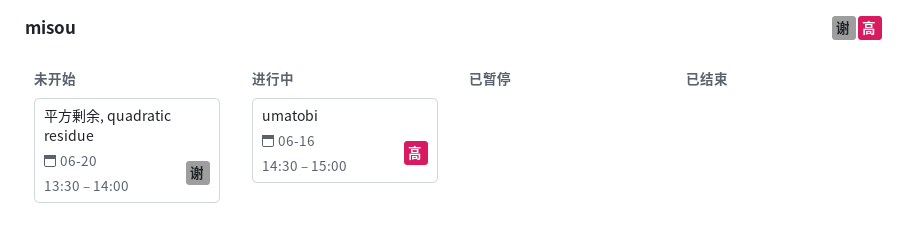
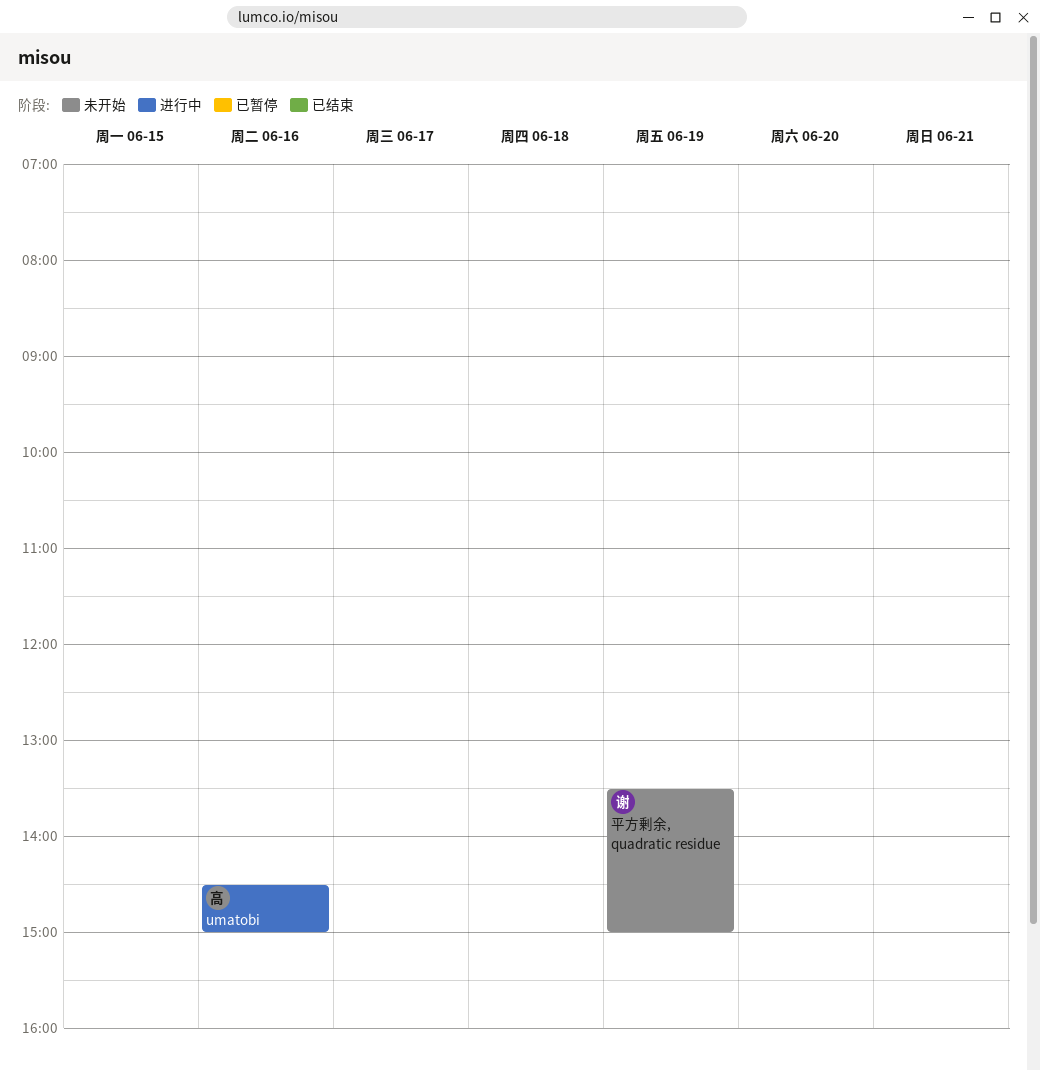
平方剰余, quadratic residue, day: Jun 20 -> Jun 19
平方剰余, quadratic residue, ends: 14:00 -> 15:00

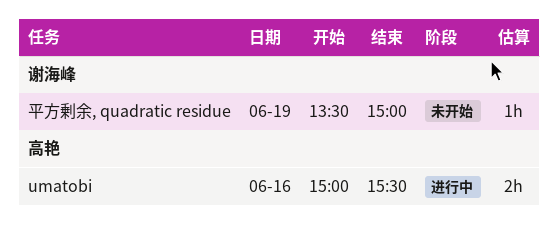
umatobi, begins: 14:30 -> 15:00
umatobi, ends: 15:00 -> 15:30

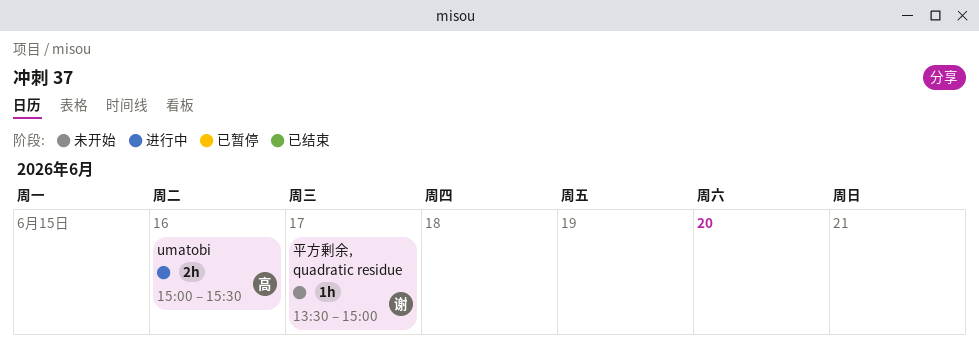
平方剰余, quadratic residue, day: Jun 19 -> Jun 17

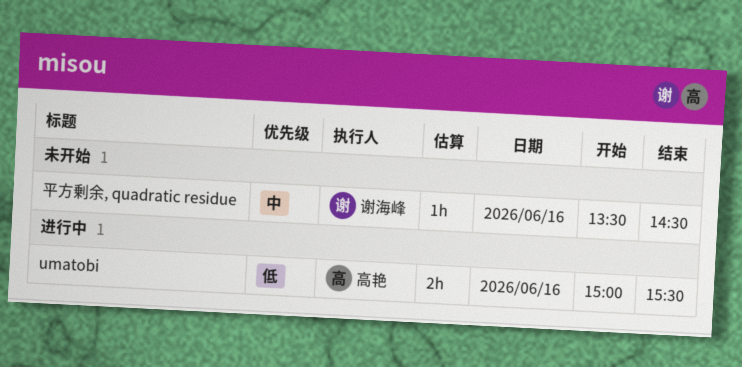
平方剰余, quadratic residue, day: Jun 17 -> Jun 16
平方剰余, quadratic residue, ends: 15:00 -> 14:30

